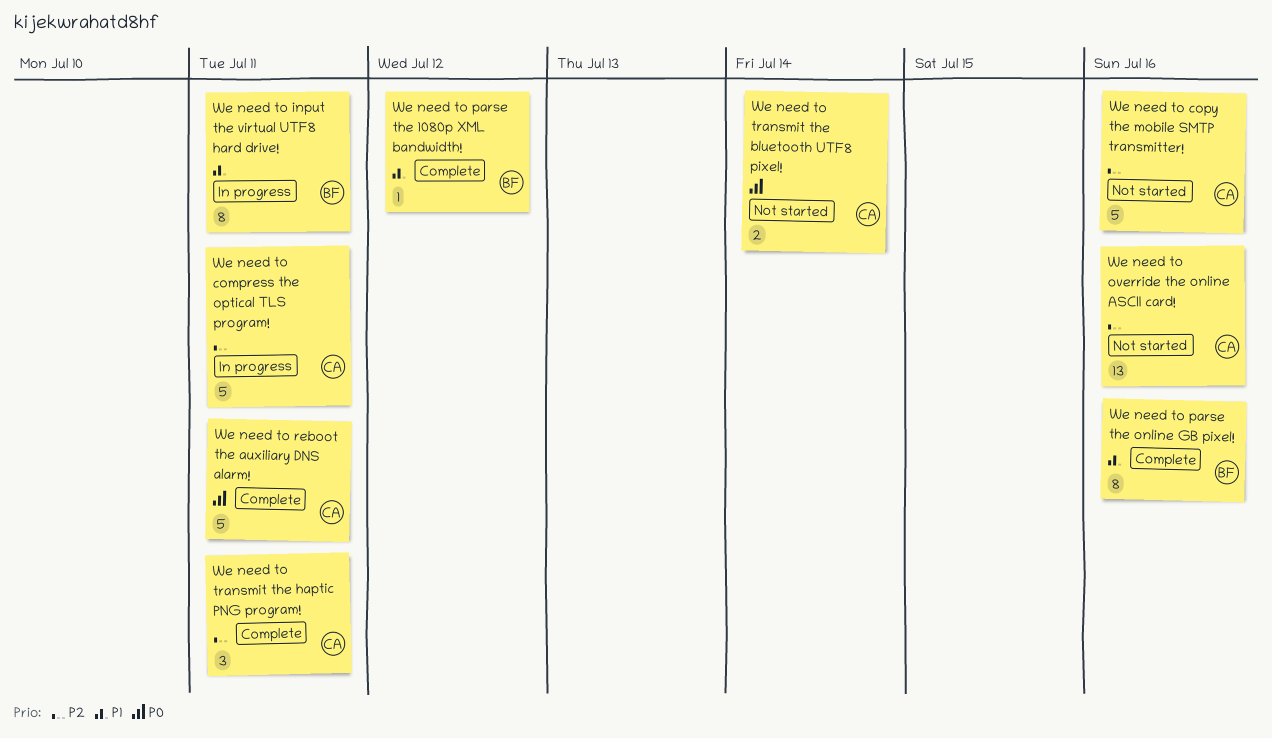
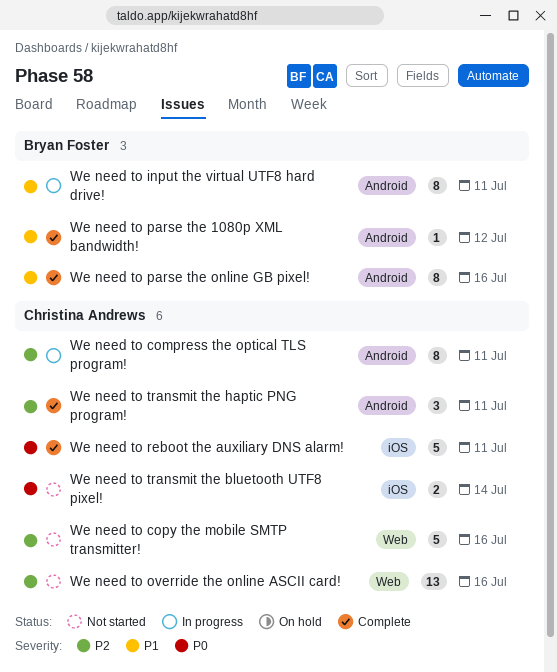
We need to compress the optical TLS program!, estimate: 5 -> 8

